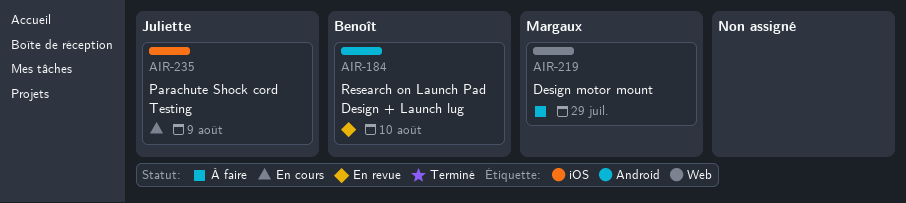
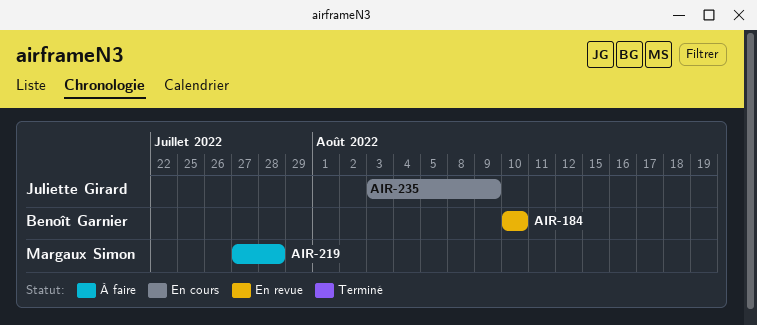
AIR-219, due: Jul 29 -> Jul 28

